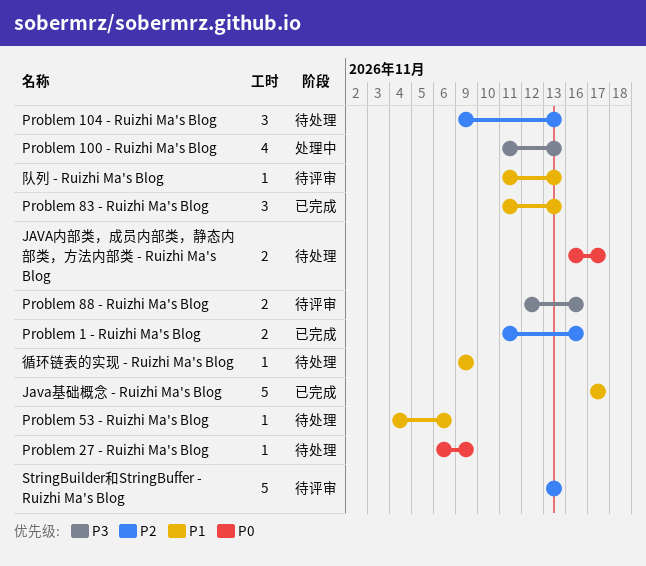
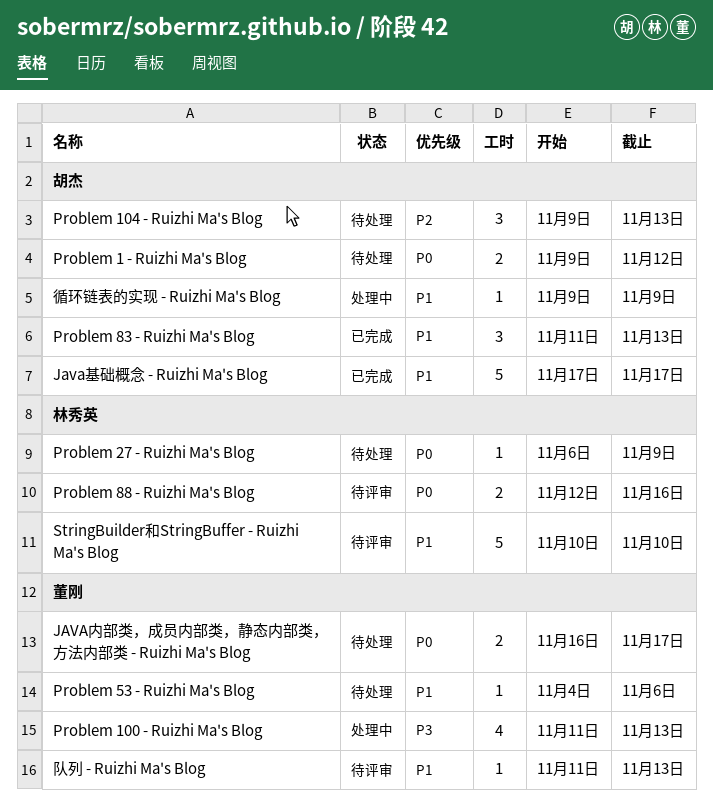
Problem 1 - Ruizhi Ma's Blog, status: 已完成 -> 待处理
Problem 1 - Ruizhi Ma's Blog, priority: P2 -> P0
Problem 1 - Ruizhi Ma's Blog, start: Nov 11 -> Nov 9
Problem 1 - Ruizhi Ma's Blog, due: Nov 16 -> Nov 12
Problem 88 - Ruizhi Ma's Blog, priority: P3 -> P0
StringBuilder和StringBuffer - Ruizhi Ma's Blog, priority: P2 -> P1
StringBuilder和StringBuffer - Ruizhi Ma's Blog, start: Nov 13 -> Nov 10
StringBuilder和StringBuffer - Ruizhi Ma's Blog, due: Nov 13 -> Nov 10
循环链表的实现 - Ruizhi Ma's Blog, status: 待处理 -> 处理中

